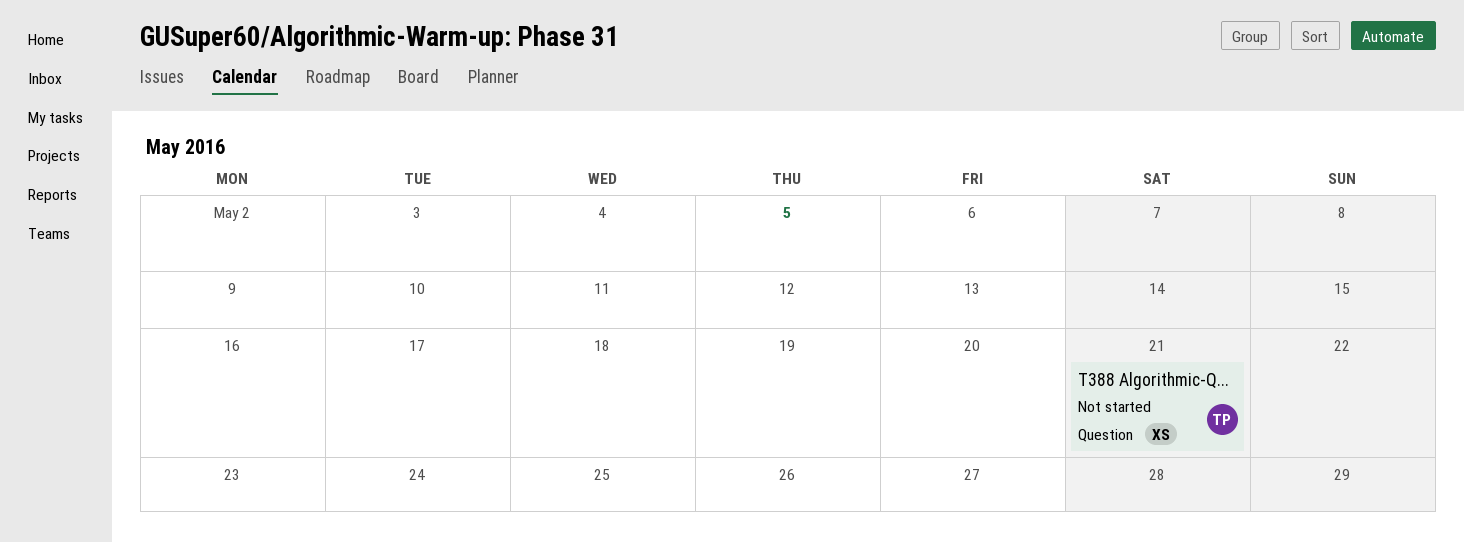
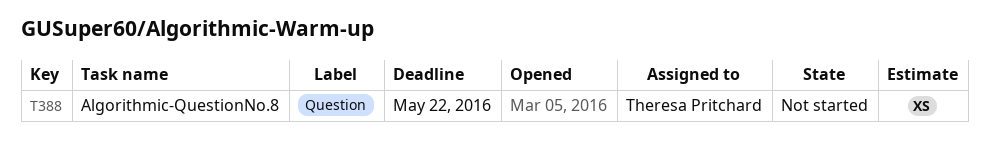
T388, due: May 21 -> May 22

